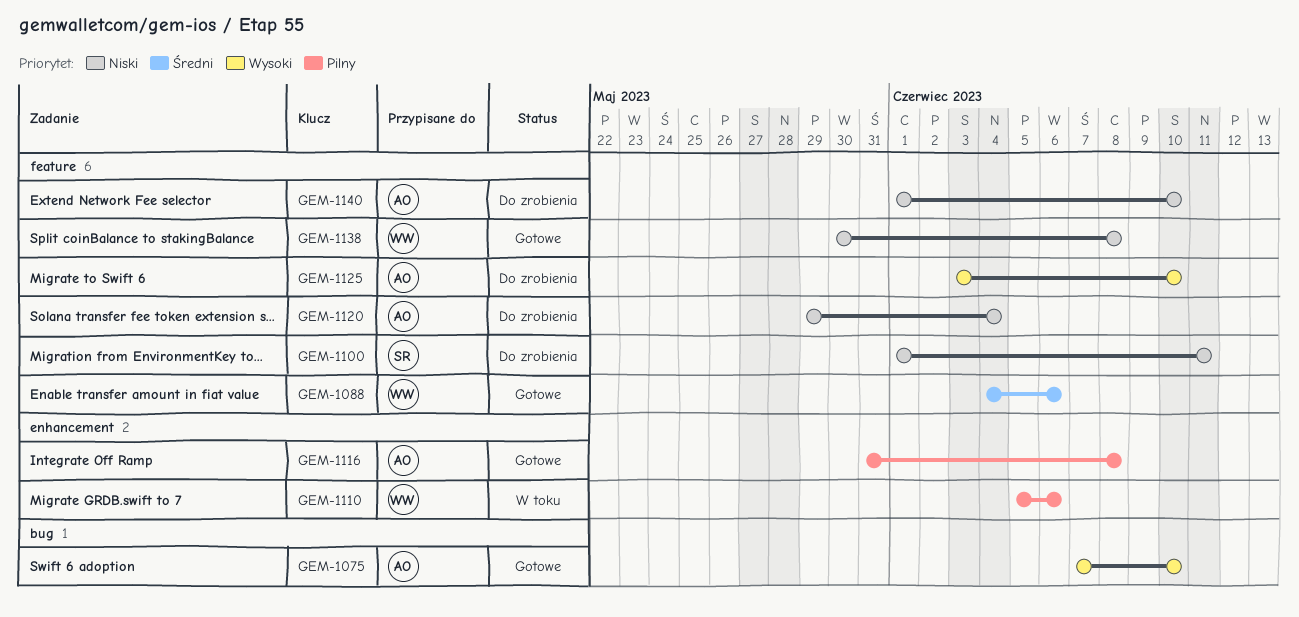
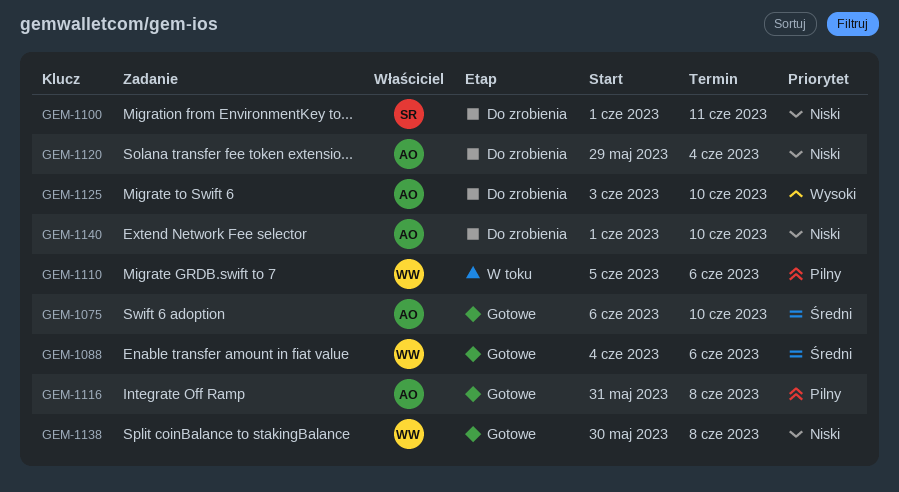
GEM-1075, priority: Wysoki -> Średni
GEM-1075, start: Jun 7 -> Jun 6

